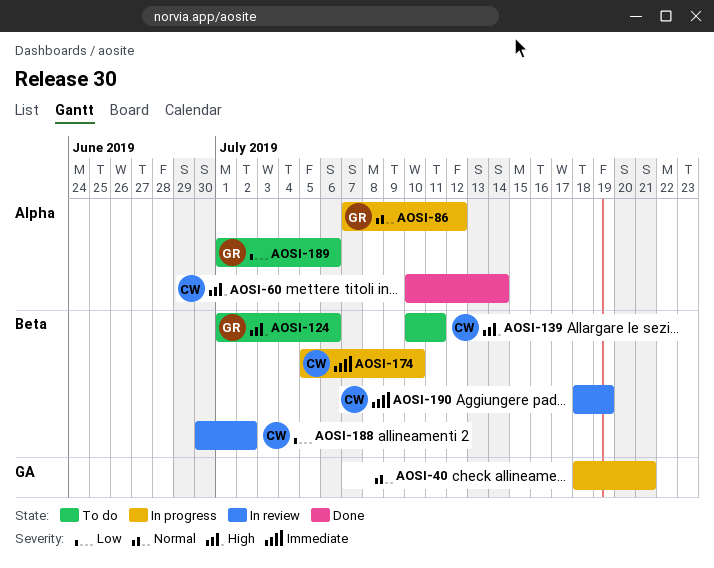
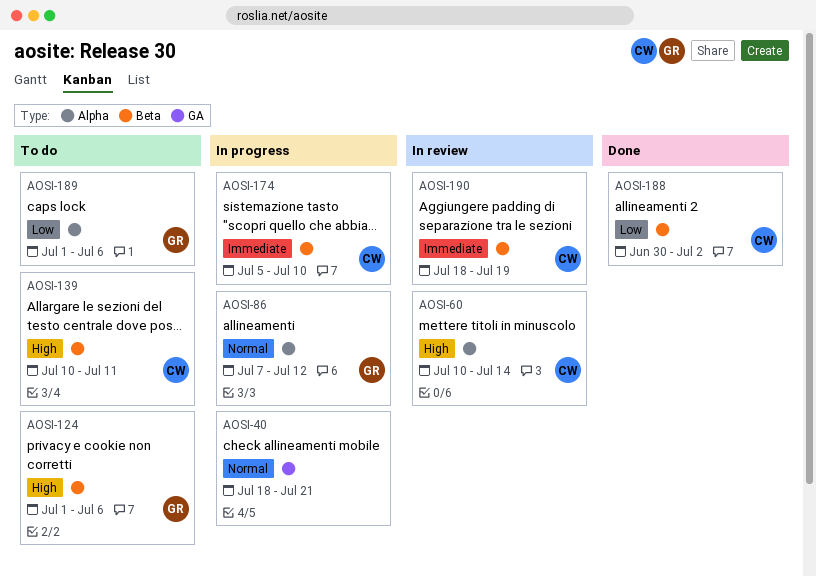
AOSI-60, status: Done -> In review
AOSI-188, status: In review -> Done

